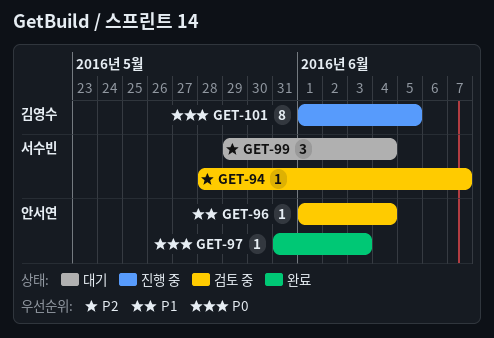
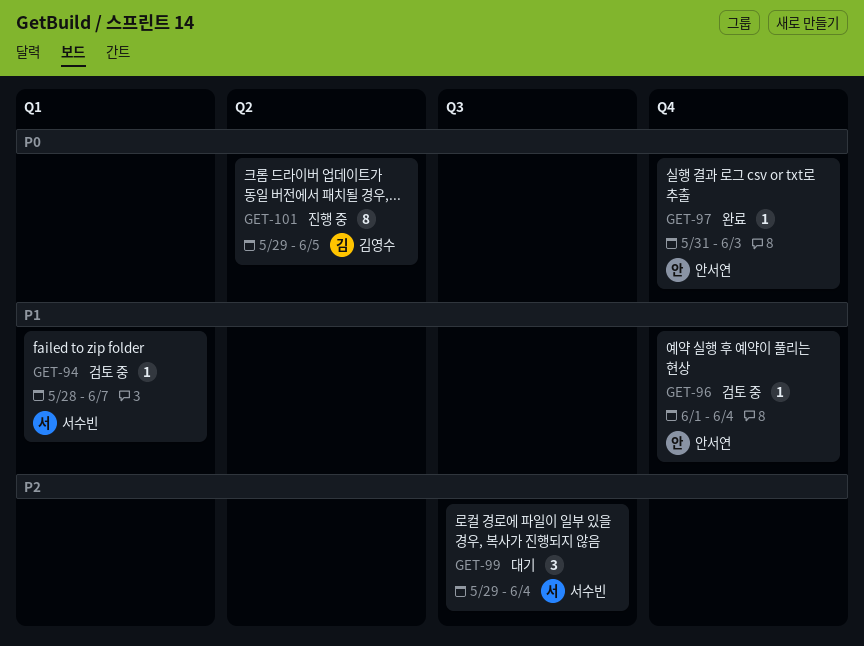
GET-94, priority: P2 -> P1
GET-101, start: Jun 1 -> May 29

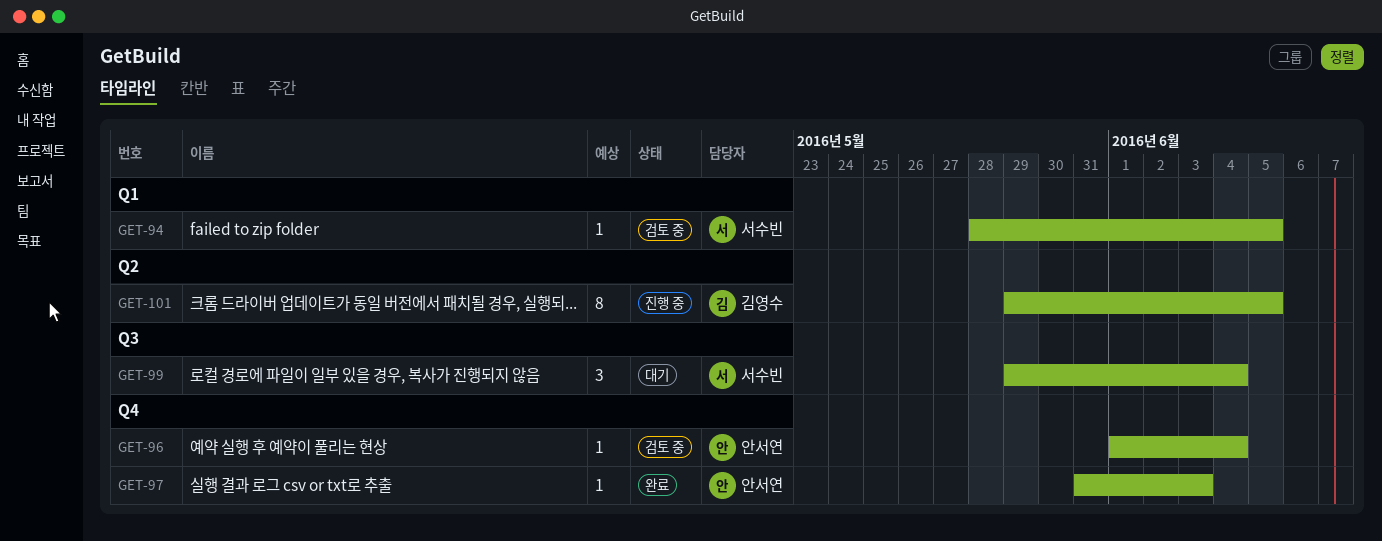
GET-94, due: Jun 7 -> Jun 5

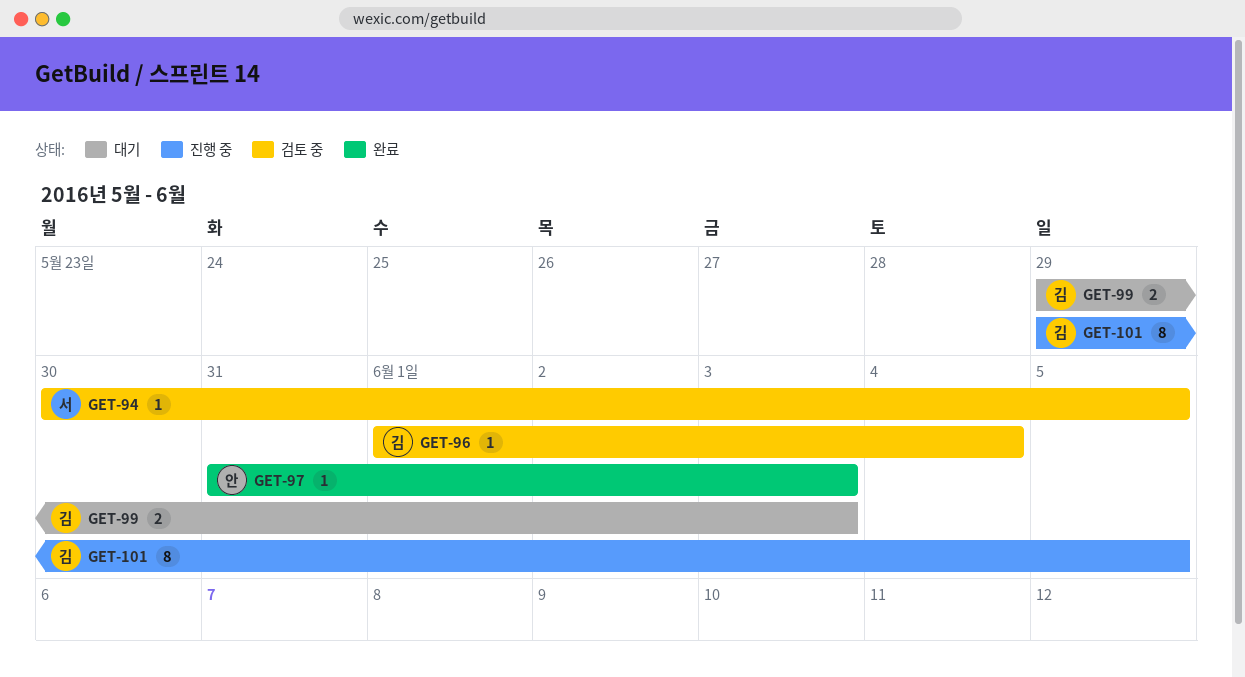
GET-94, start: May 28 -> May 30
GET-96, owner: 안서연 -> 김영수
GET-99, owner: 서수빈 -> 김영수
GET-99, estimate: 3 -> 2
GET-99, due: Jun 4 -> Jun 3

